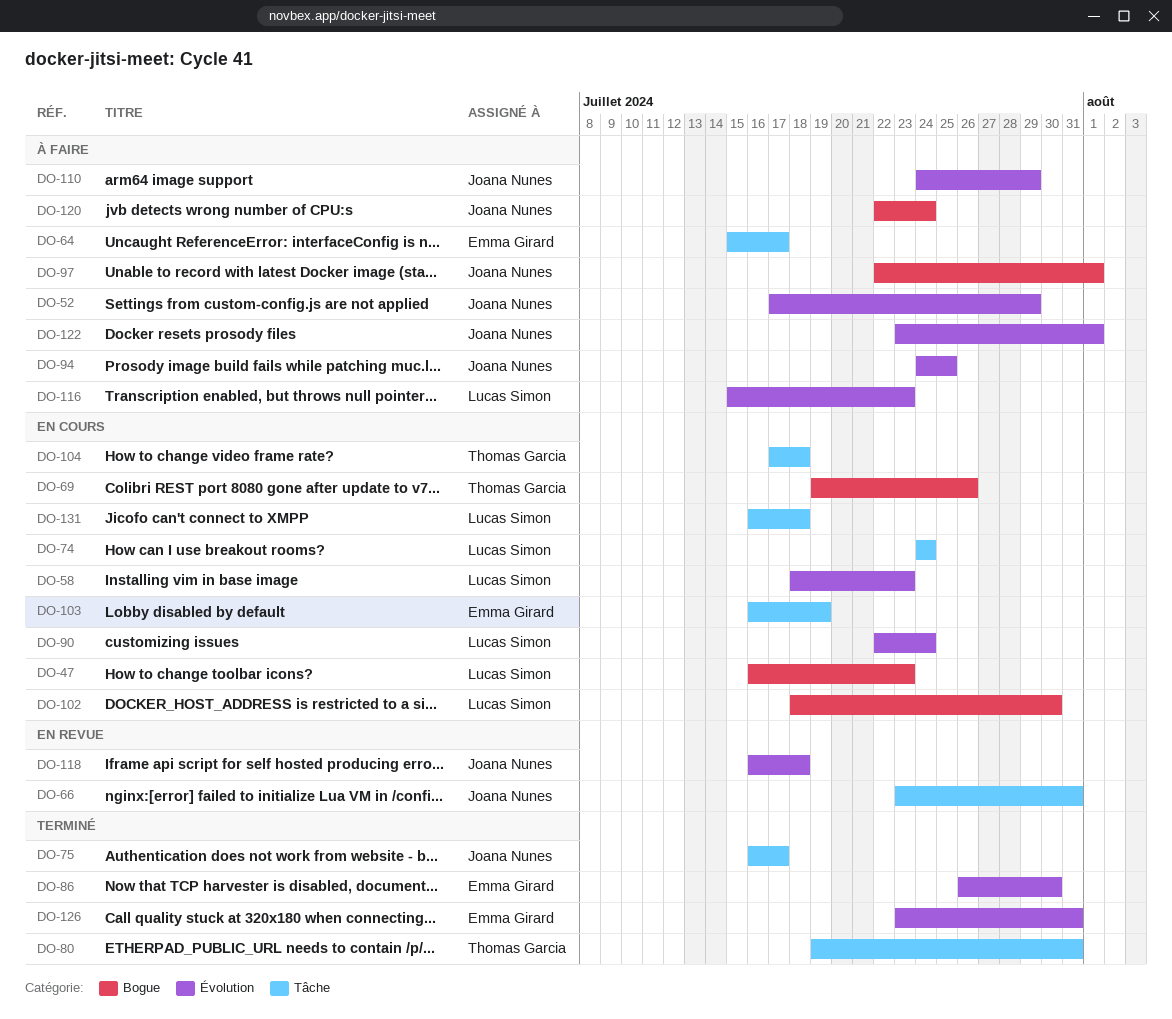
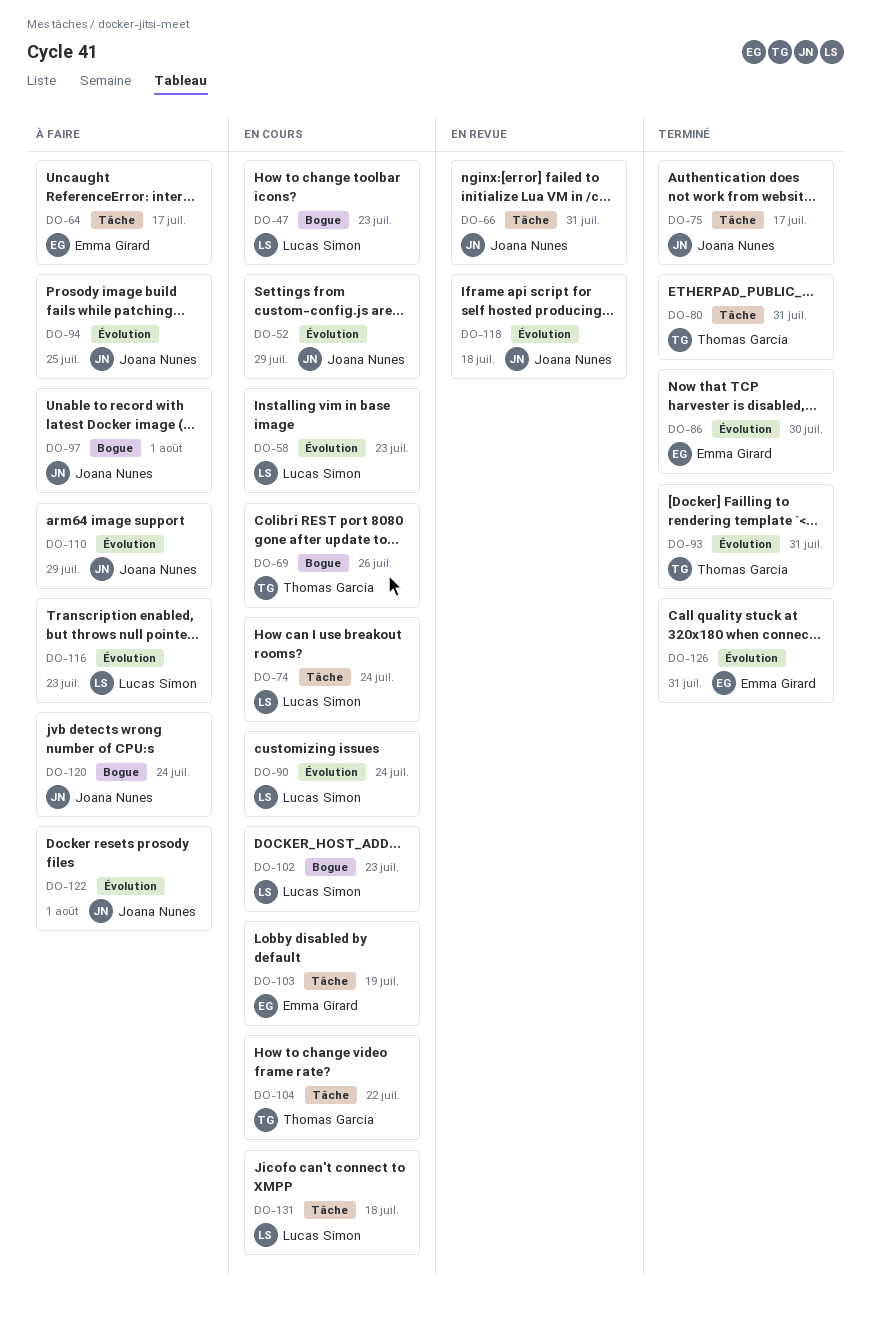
DO-52, status: À faire -> En cours
DO-93: none -> present
DO-102, due: Jul 30 -> Jul 23
DO-104, due: Jul 18 -> Jul 22

